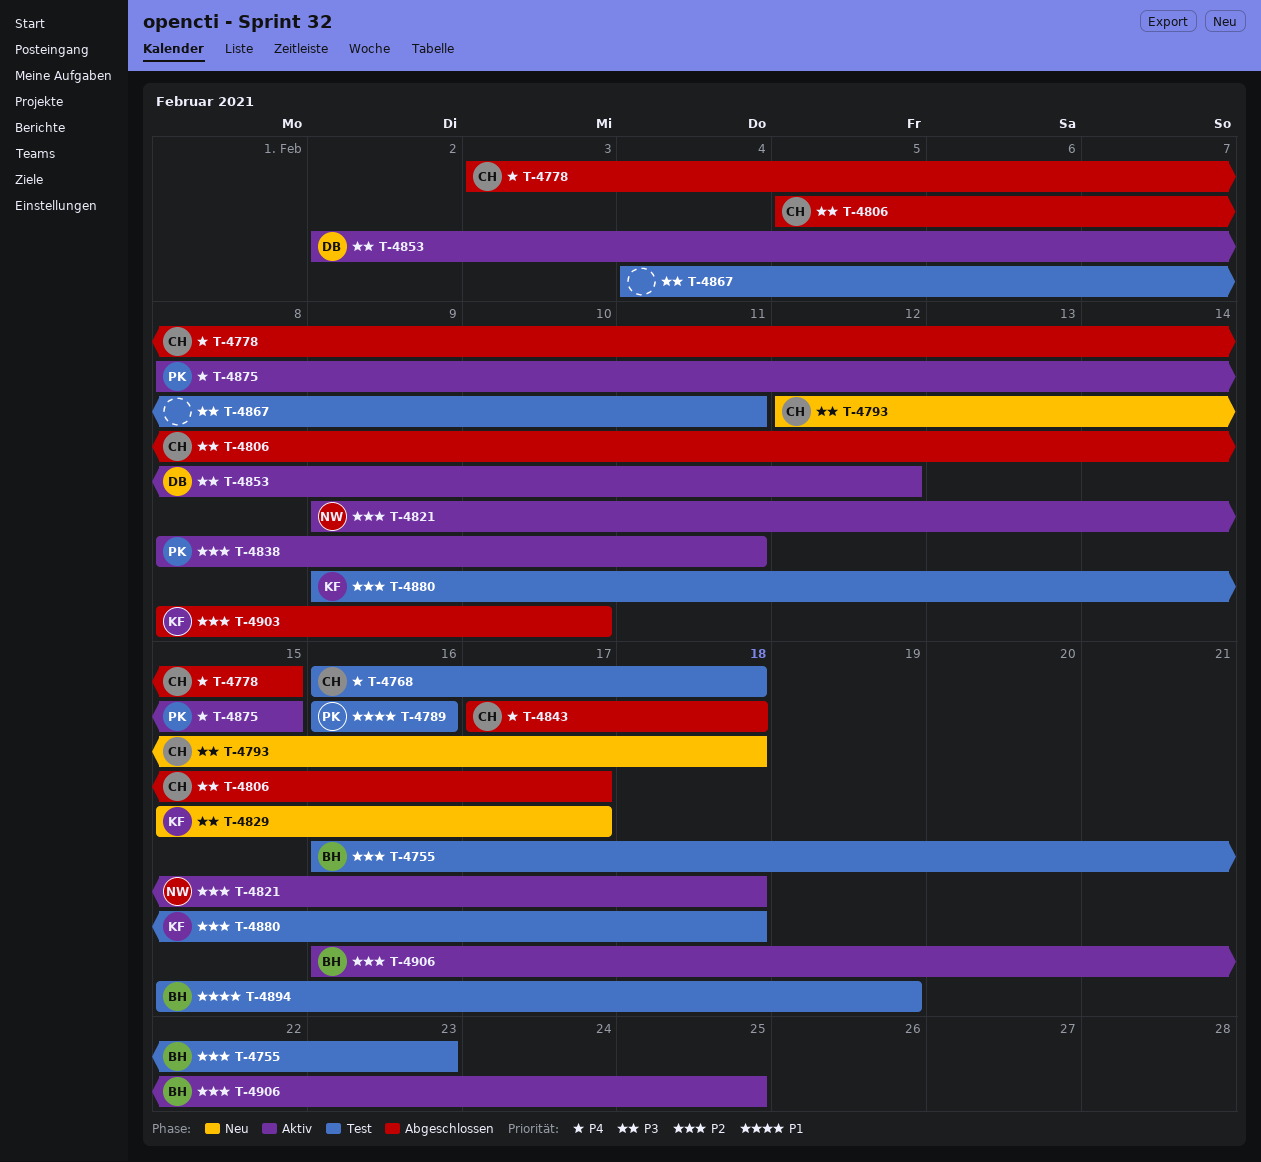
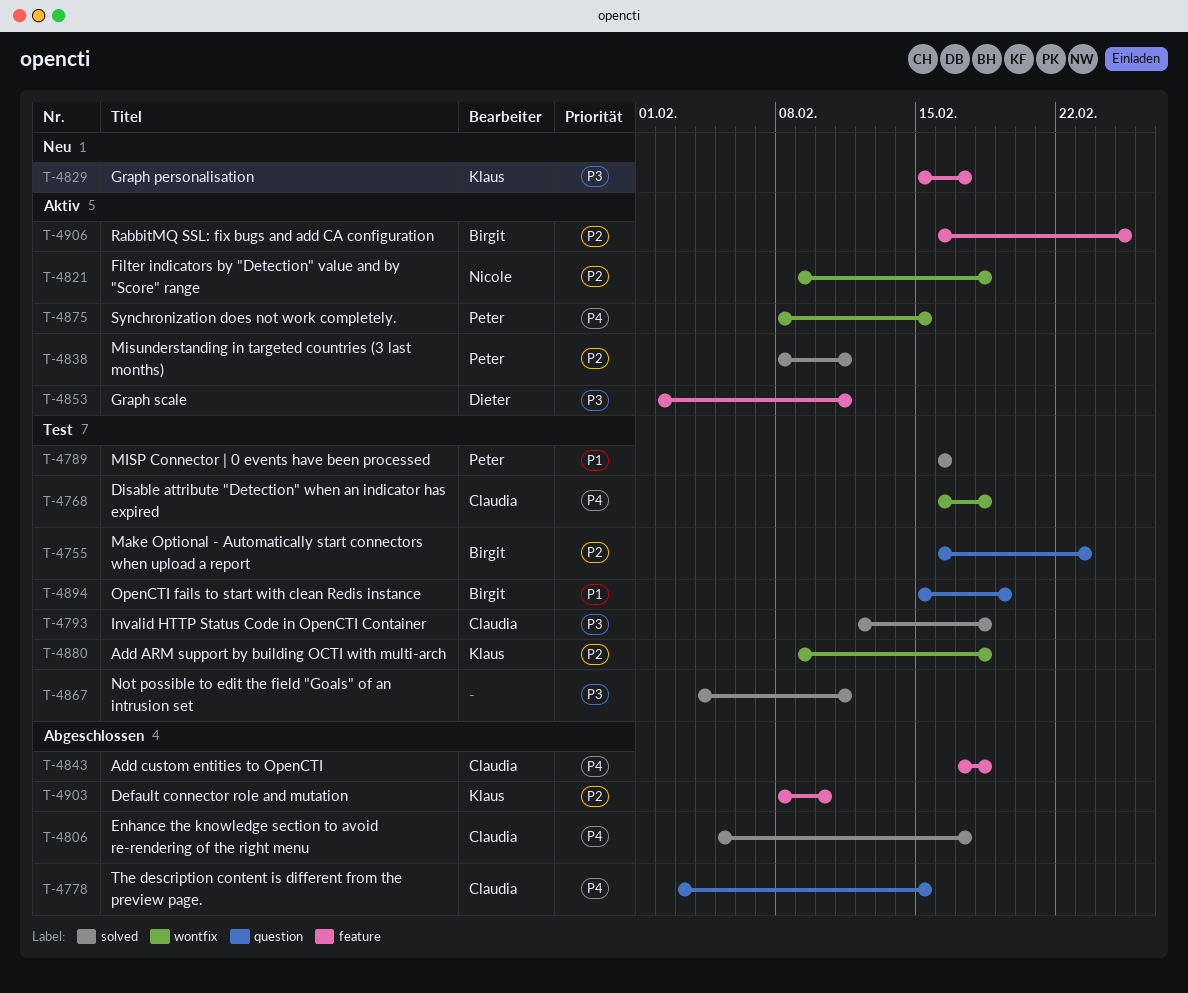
T-4793, status: Neu -> Test
T-4806, priority: P3 -> P4
T-4853, due: Feb 12 -> Feb 11

